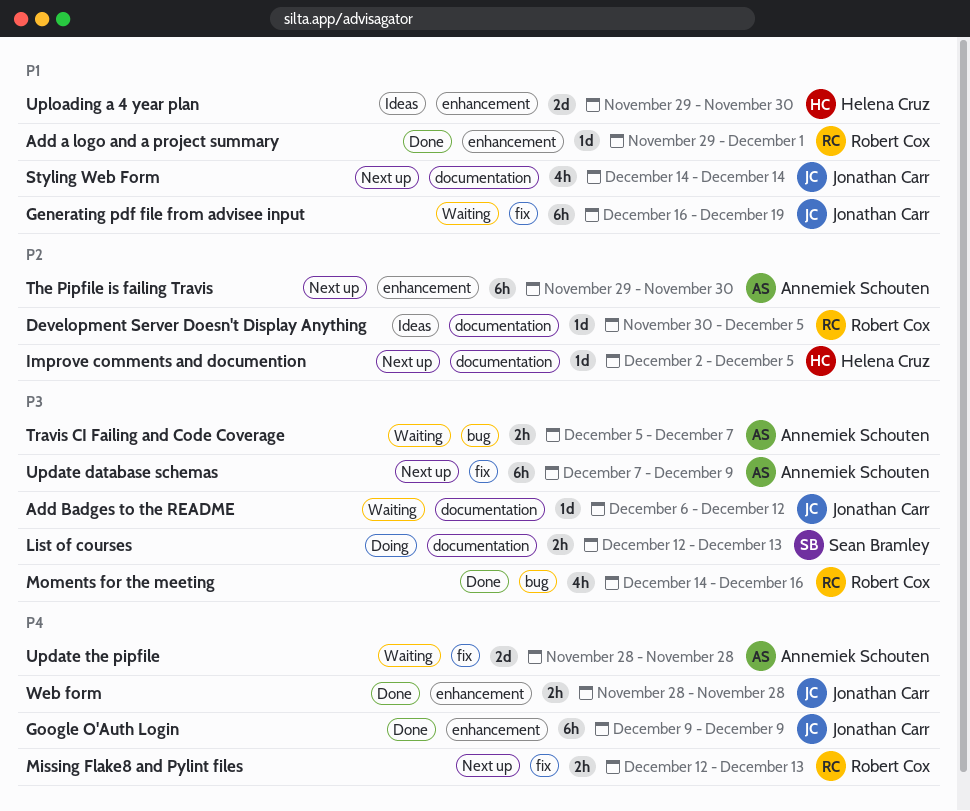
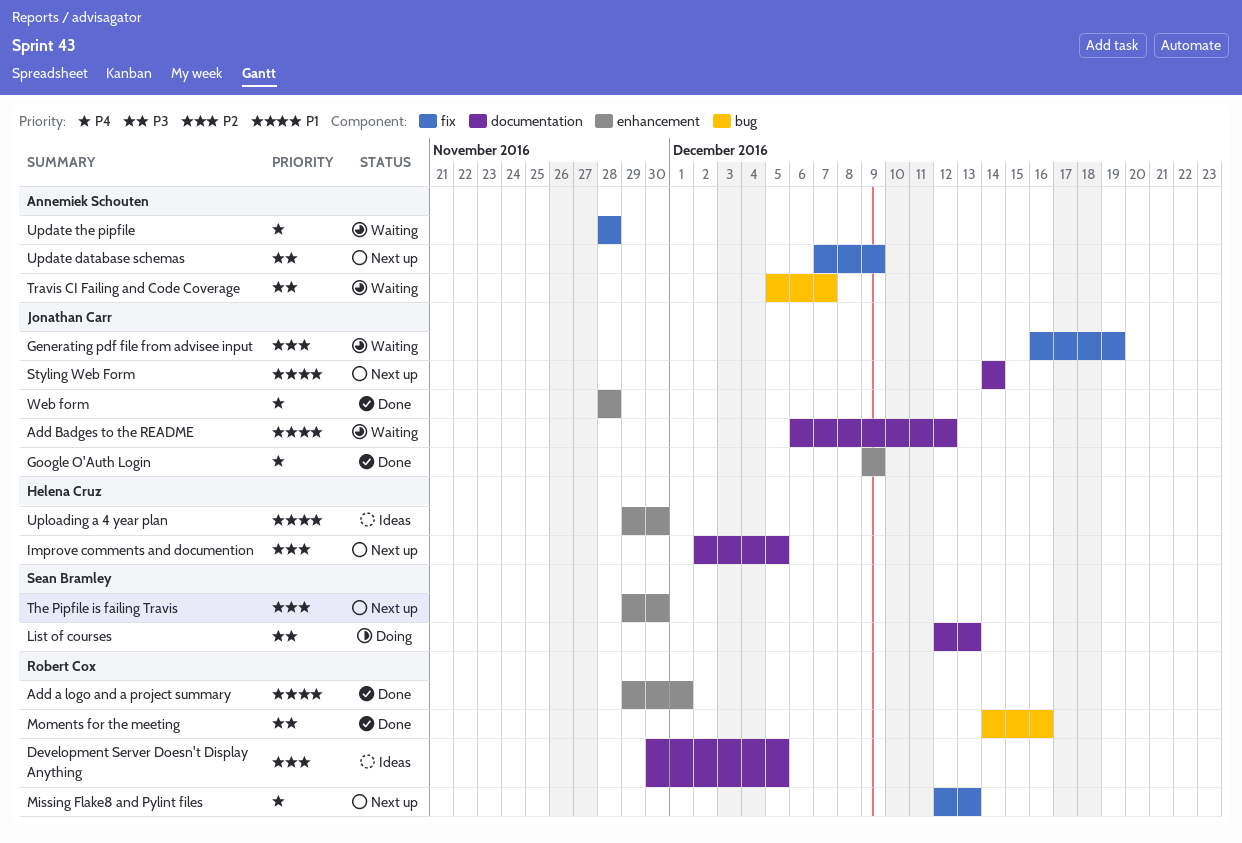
Add Badges to the README, priority: P3 -> P1
Generating pdf file from advisee input, priority: P1 -> P2
The Pipfile is failing Travis, owner: Annemiek Schouten -> Sean Bramley

